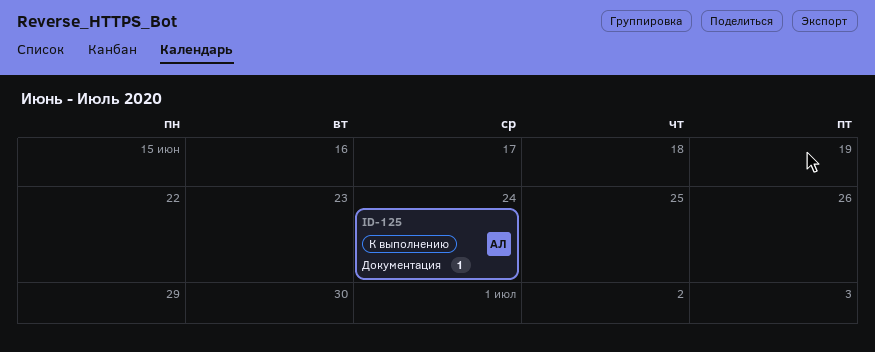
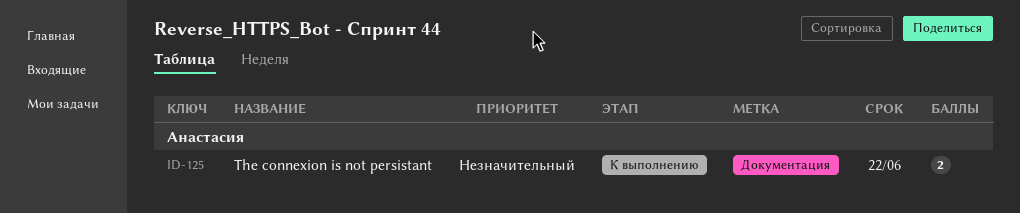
ID-125, estimate: 1 -> 2
ID-125, due: Jun 24 -> Jun 22

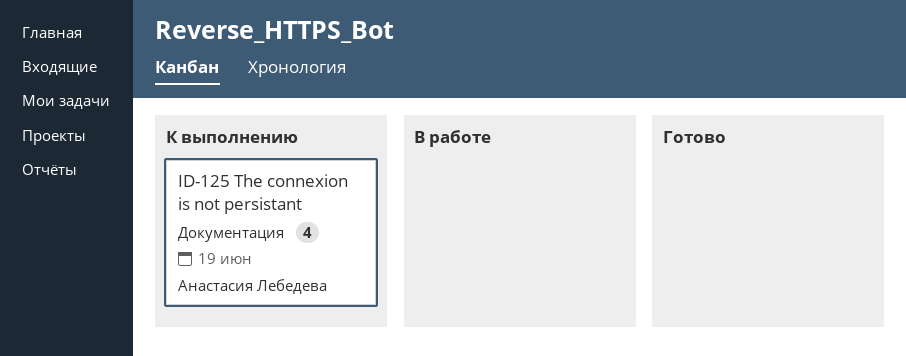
ID-125, estimate: 2 -> 4
ID-125, due: Jun 22 -> Jun 19

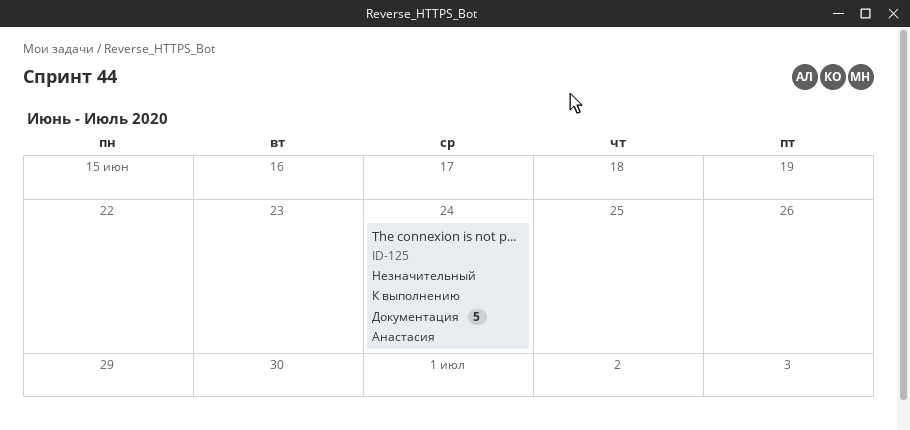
ID-125, estimate: 4 -> 5
ID-125, due: Jun 19 -> Jun 24

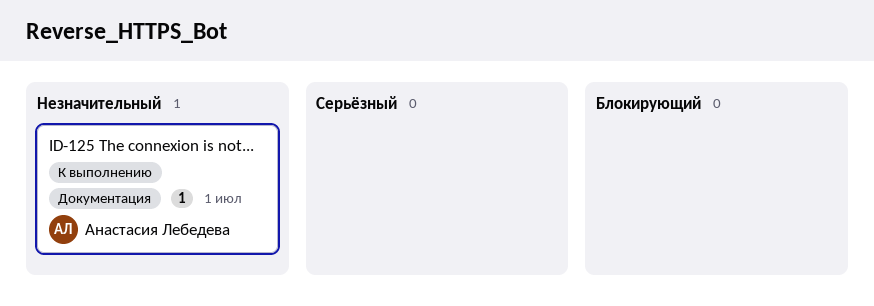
ID-125, estimate: 5 -> 1
ID-125, due: Jun 24 -> Jul 1

